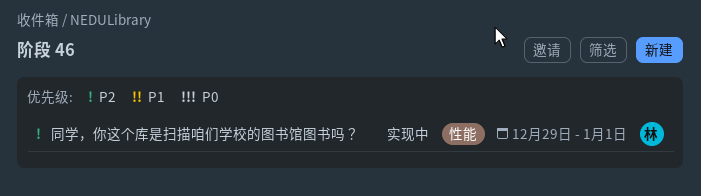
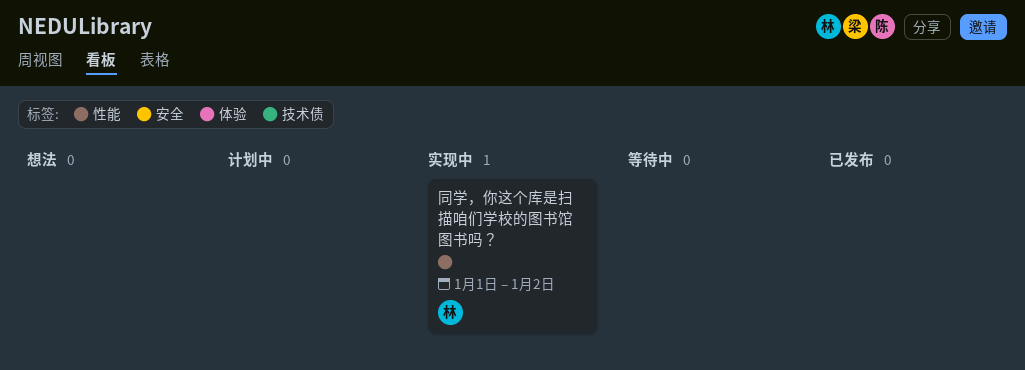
同学，你这个库是扫描咱们学校的图书馆图书吗？, start: Dec 29 -> Jan 1
同学，你这个库是扫描咱们学校的图书馆图书吗？, due: Jan 1 -> Jan 2

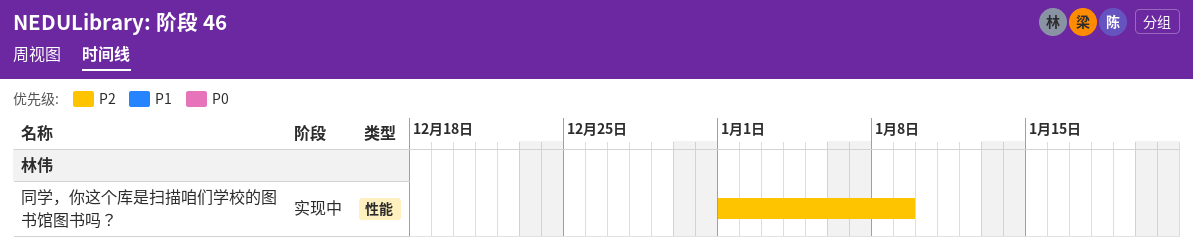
同学，你这个库是扫描咱们学校的图书馆图书吗？, due: Jan 2 -> Jan 9

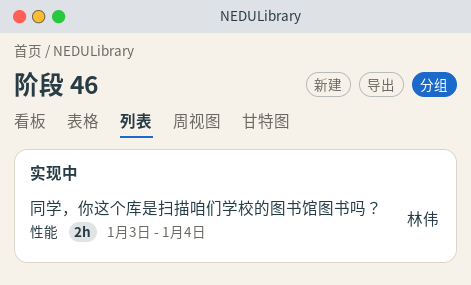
同学，你这个库是扫描咱们学校的图书馆图书吗？, start: Jan 1 -> Jan 3
同学，你这个库是扫描咱们学校的图书馆图书吗？, due: Jan 9 -> Jan 4

